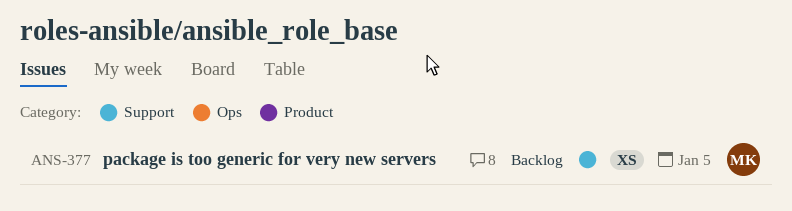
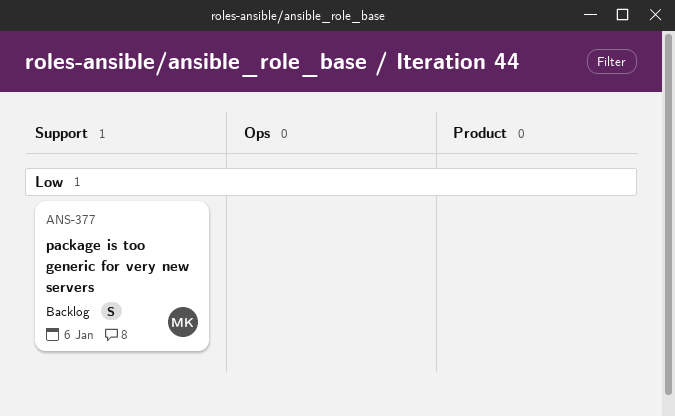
ANS-377, estimate: XS -> S
ANS-377, due: Jan 5 -> Jan 6

